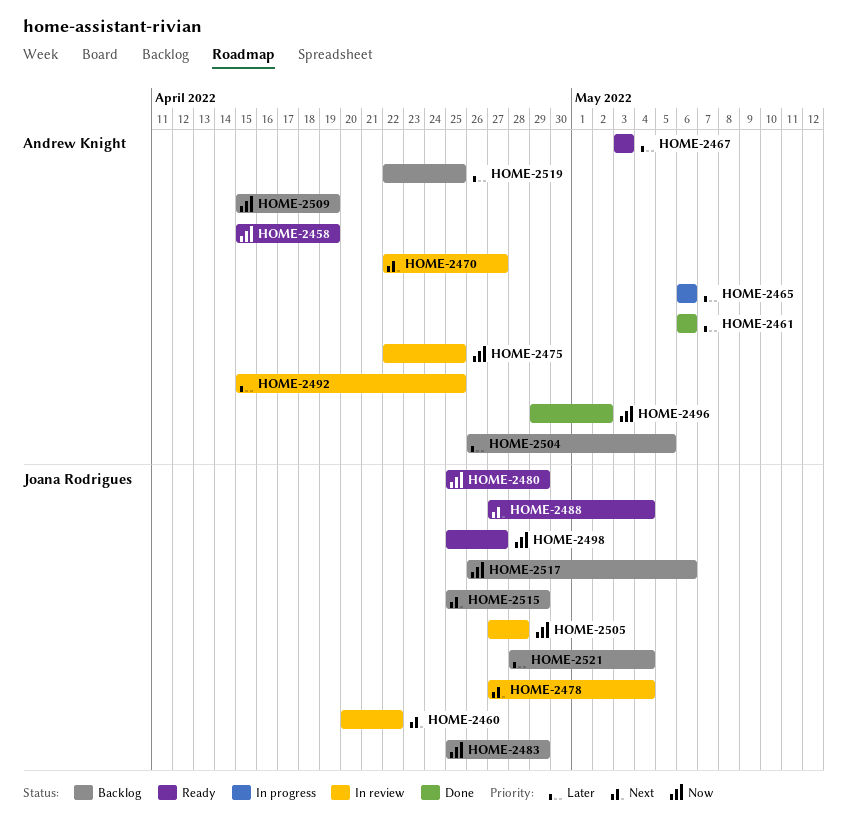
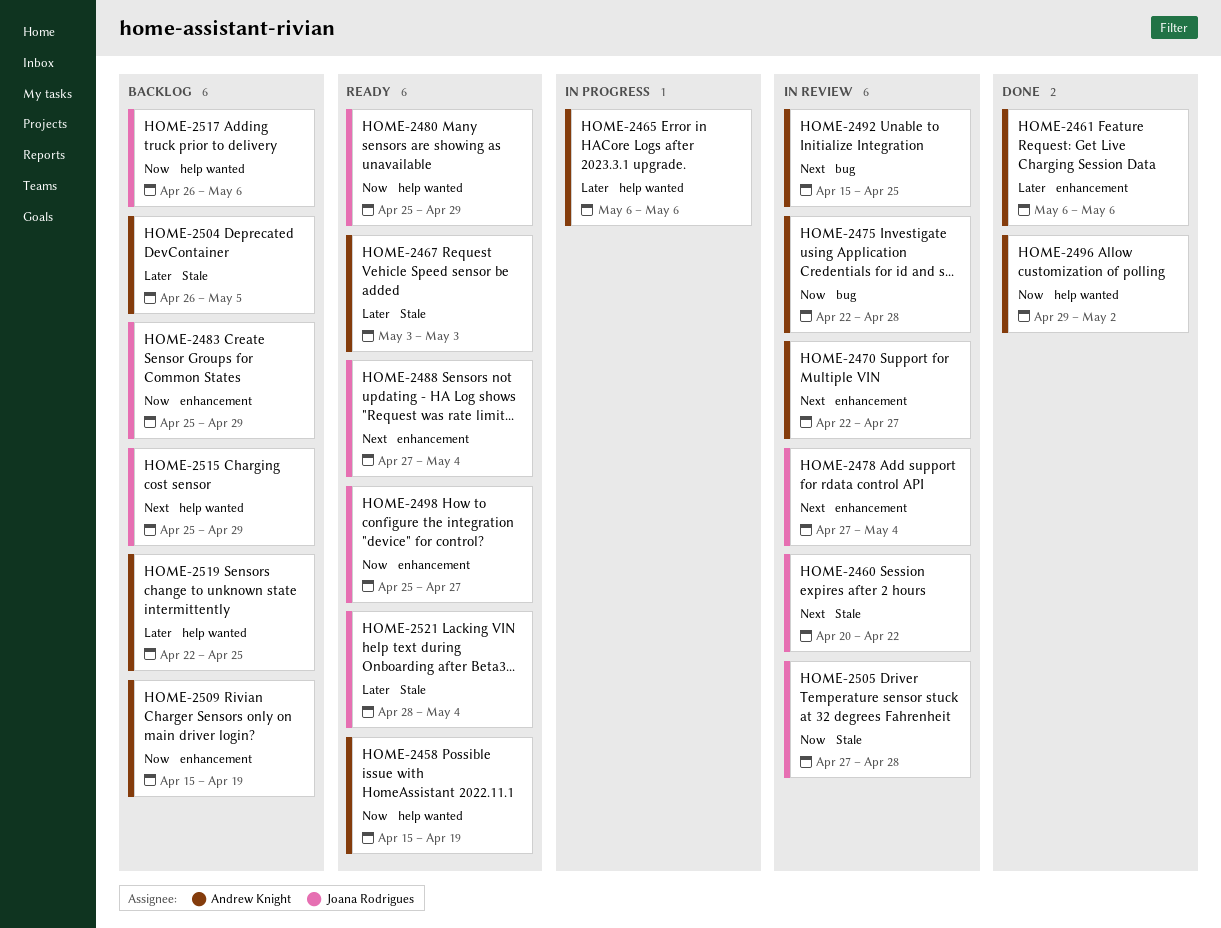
HOME-2475, due: Apr 25 -> Apr 28
HOME-2492, priority: Later -> Next
HOME-2521, status: Backlog -> Ready

